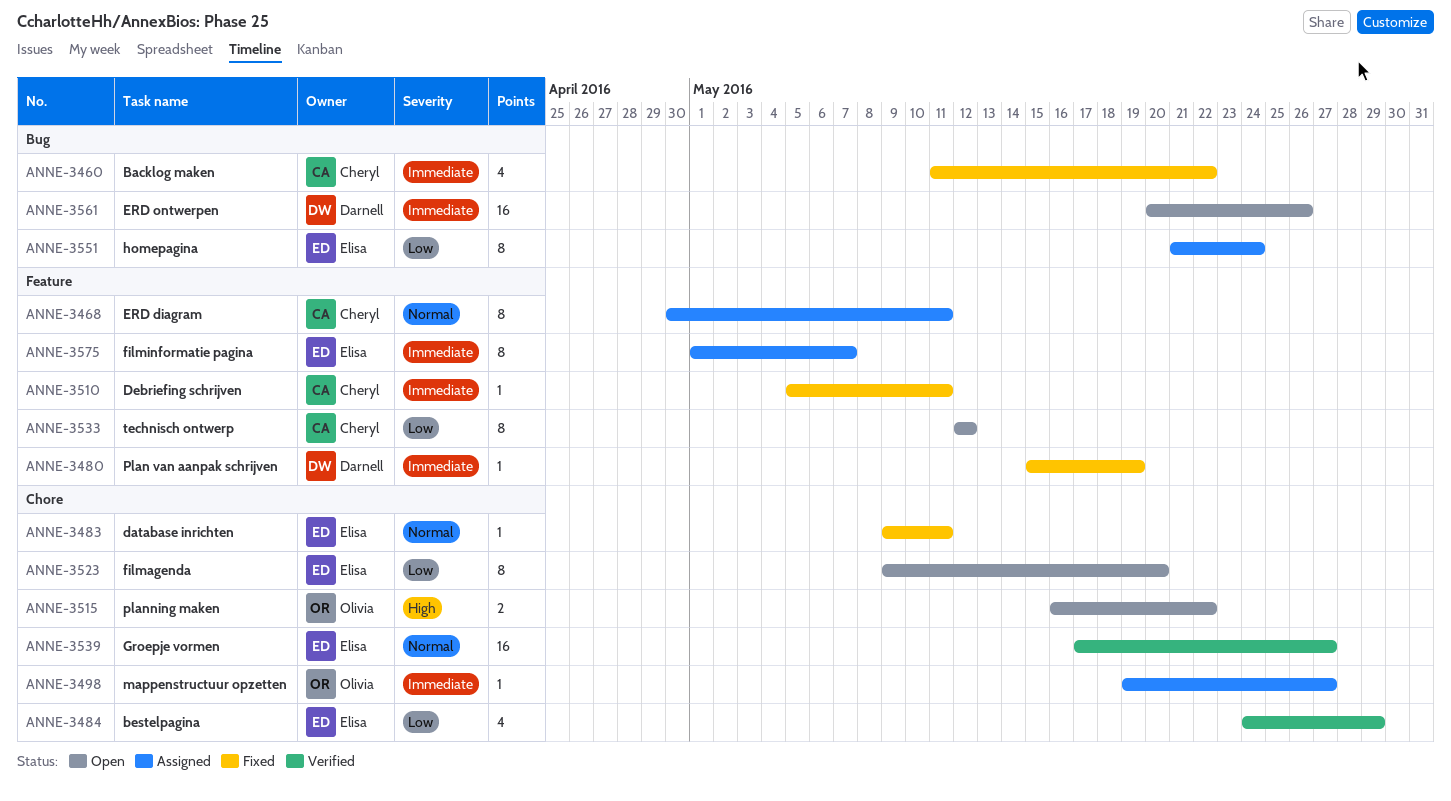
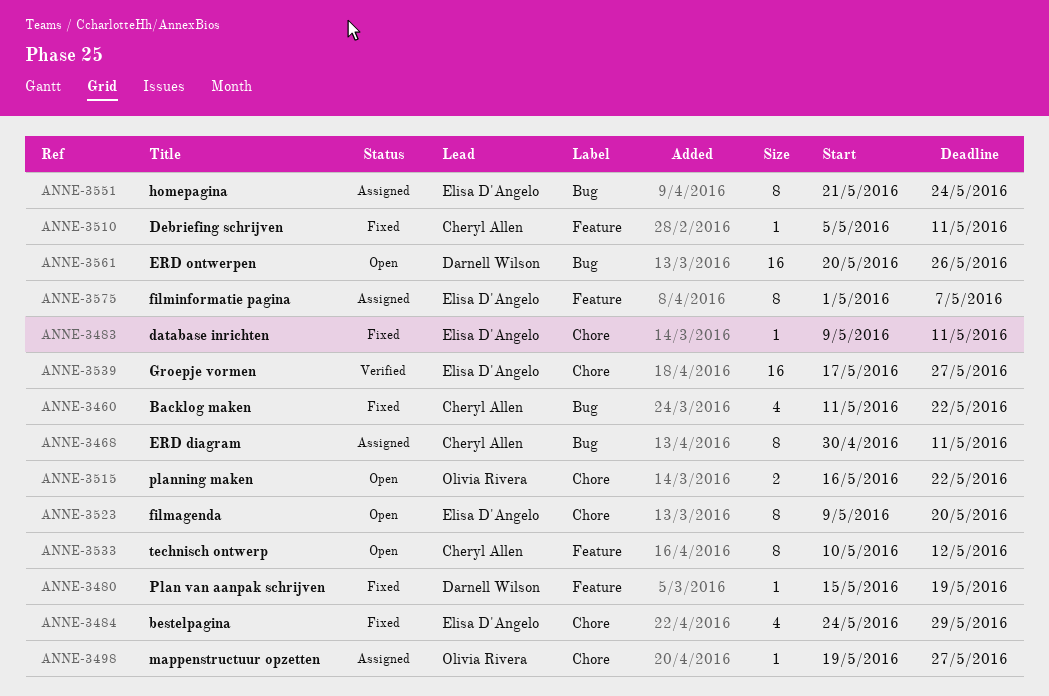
ANNE-3468, label: Feature -> Bug
ANNE-3484, status: Verified -> Fixed
ANNE-3533, start: May 12 -> May 10

